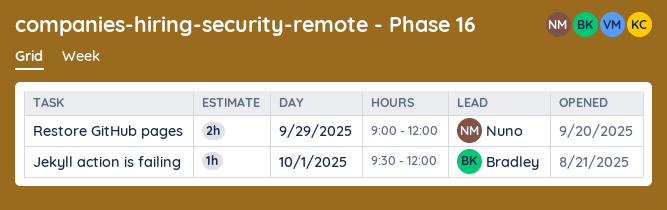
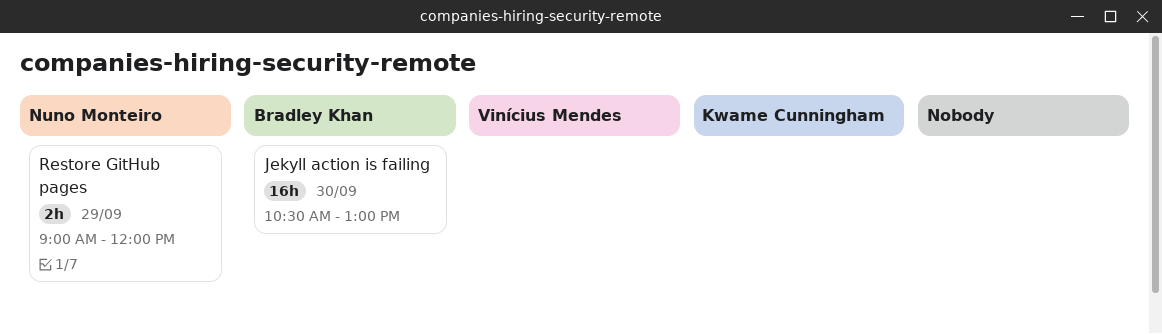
Jekyll action is failing, estimate: 1h -> 16h
Jekyll action is failing, day: Oct 1 -> Sep 30
Jekyll action is failing, begins: 09:30 -> 10:30
Jekyll action is failing, ends: 12:00 -> 13:00

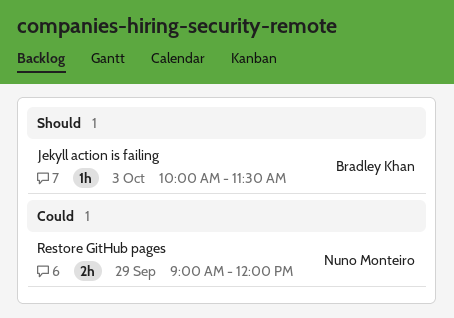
Jekyll action is failing, estimate: 16h -> 1h
Jekyll action is failing, day: Sep 30 -> Oct 3
Jekyll action is failing, begins: 10:30 -> 10:00
Jekyll action is failing, ends: 13:00 -> 11:30

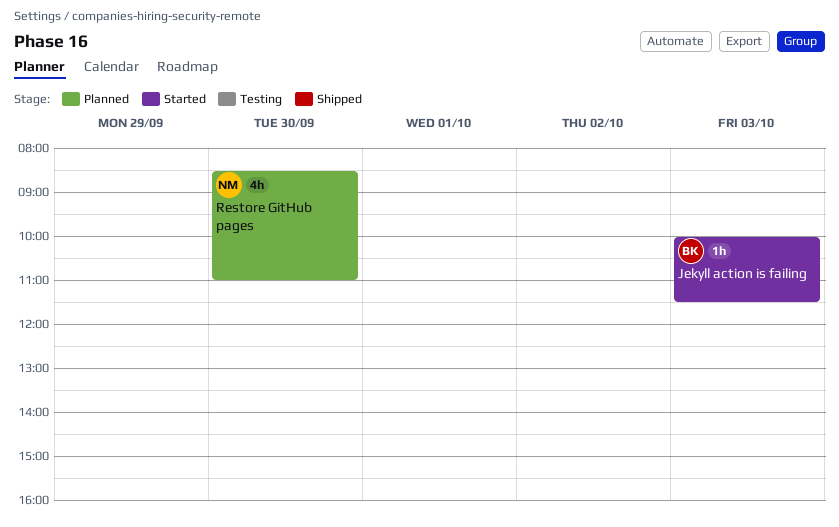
Restore GitHub pages, estimate: 2h -> 4h
Restore GitHub pages, day: Sep 29 -> Sep 30
Restore GitHub pages, begins: 09:00 -> 08:30
Restore GitHub pages, ends: 12:00 -> 11:00

